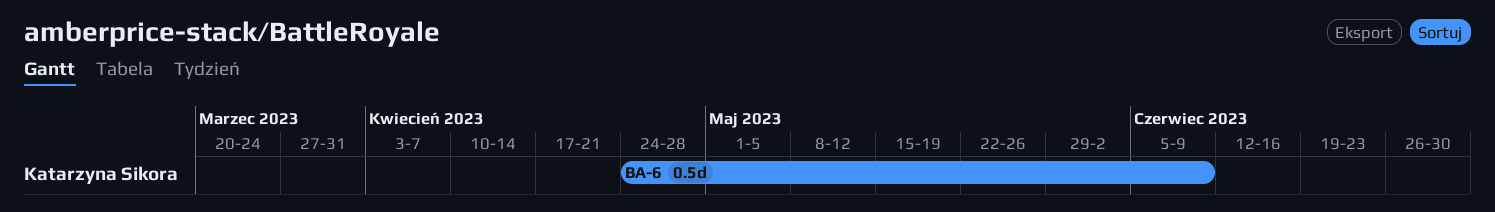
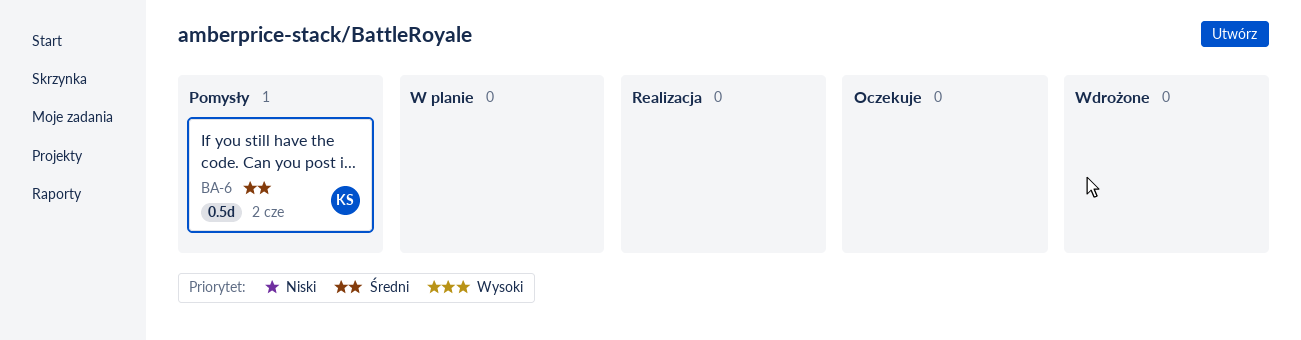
BA-6, due: Jun 9 -> Jun 2

